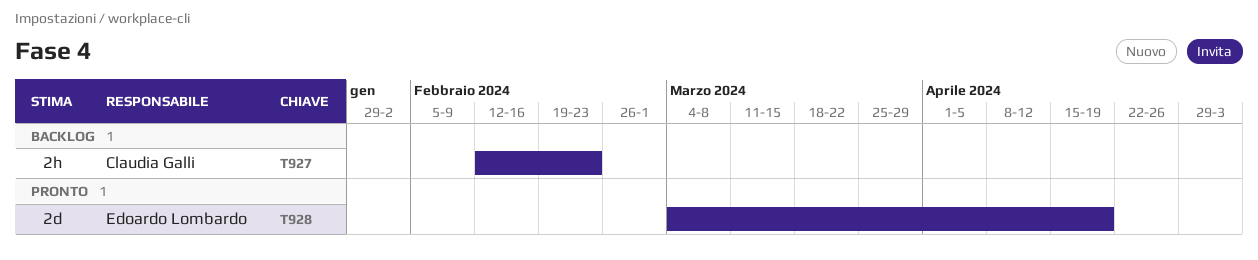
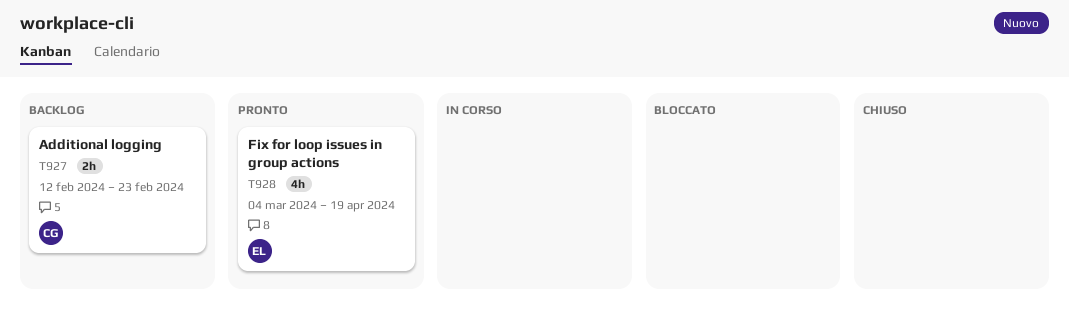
T928, estimate: 2d -> 4h

